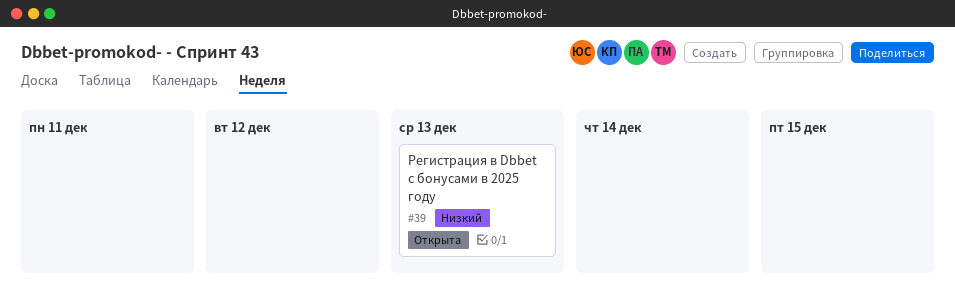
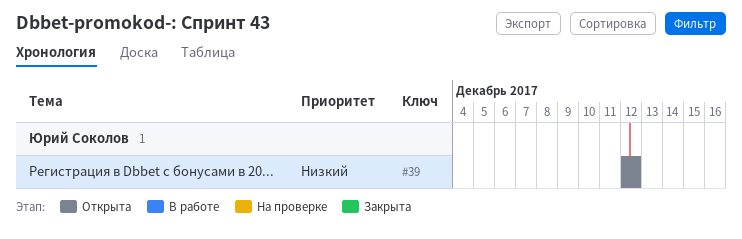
#39, due: Dec 13 -> Dec 12

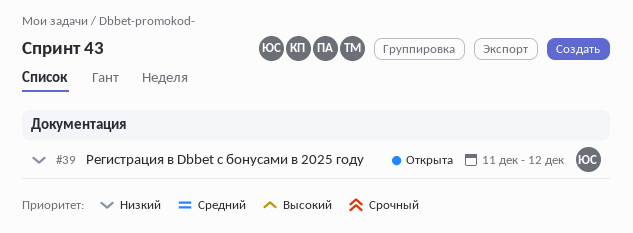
#39, start: Dec 12 -> Dec 11

